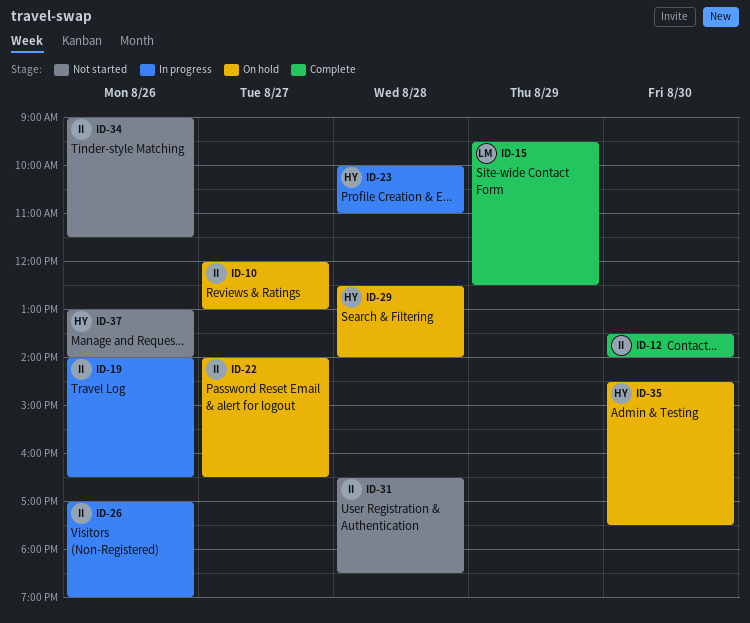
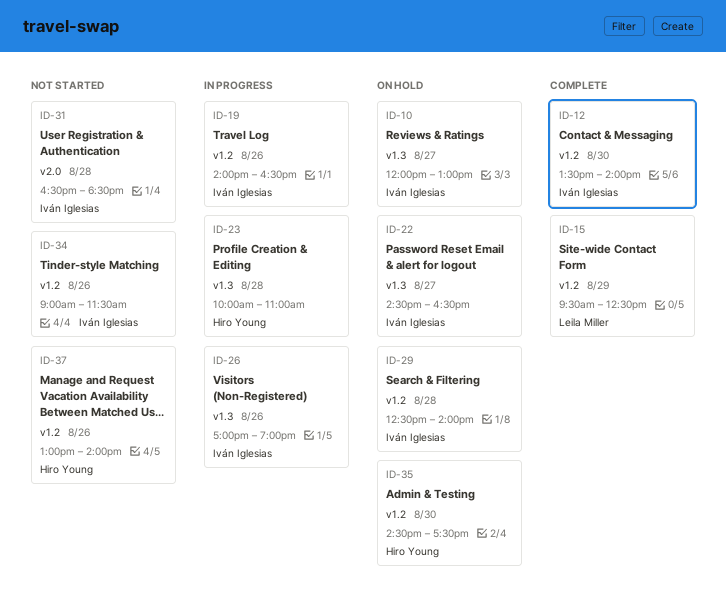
ID-22, begins: 14:00 -> 14:30
ID-29, owner: Hiro Young -> Iván Iglesias

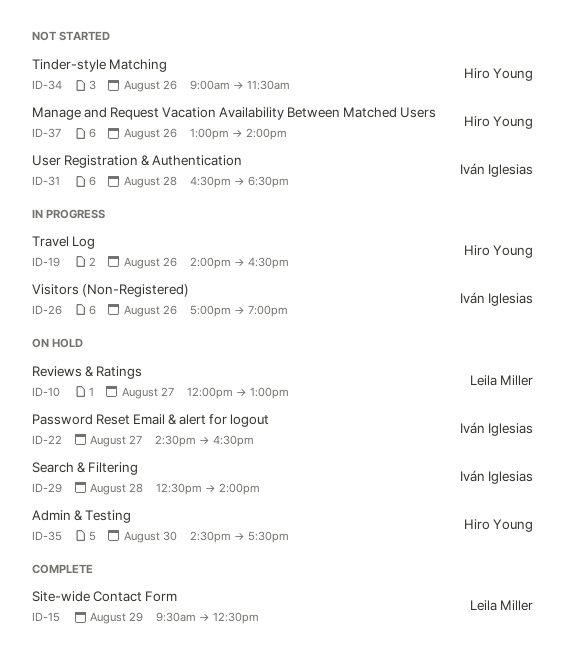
ID-10, owner: Iván Iglesias -> Leila Miller
ID-12: present -> none
ID-19, owner: Iván Iglesias -> Hiro Young
ID-23: present -> none
ID-34, owner: Iván Iglesias -> Hiro Young

